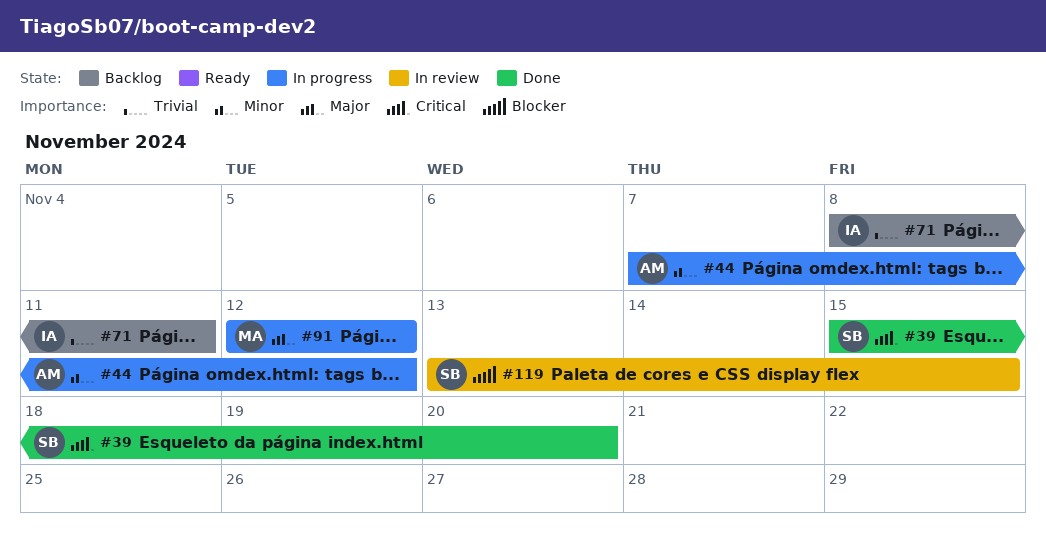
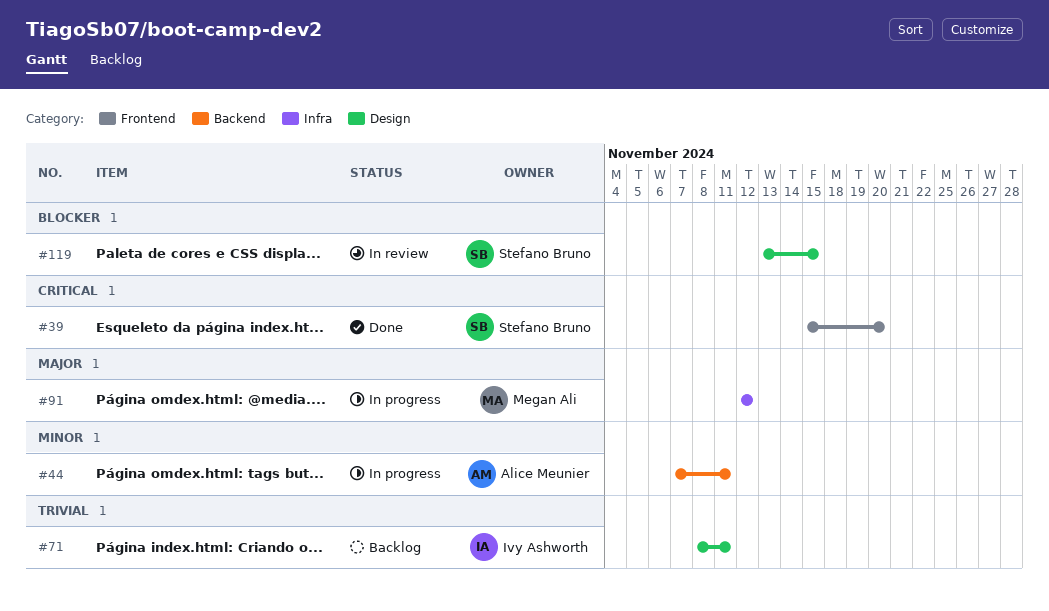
#44, due: Nov 12 -> Nov 11

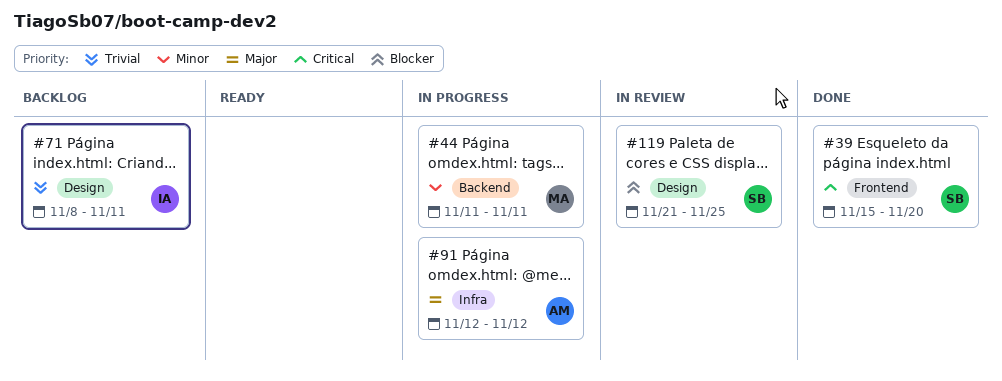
#44, owner: Alice Meunier -> Megan Ali
#44, start: Nov 7 -> Nov 11
#91, owner: Megan Ali -> Alice Meunier
#119, start: Nov 13 -> Nov 21
#119, due: Nov 15 -> Nov 25

